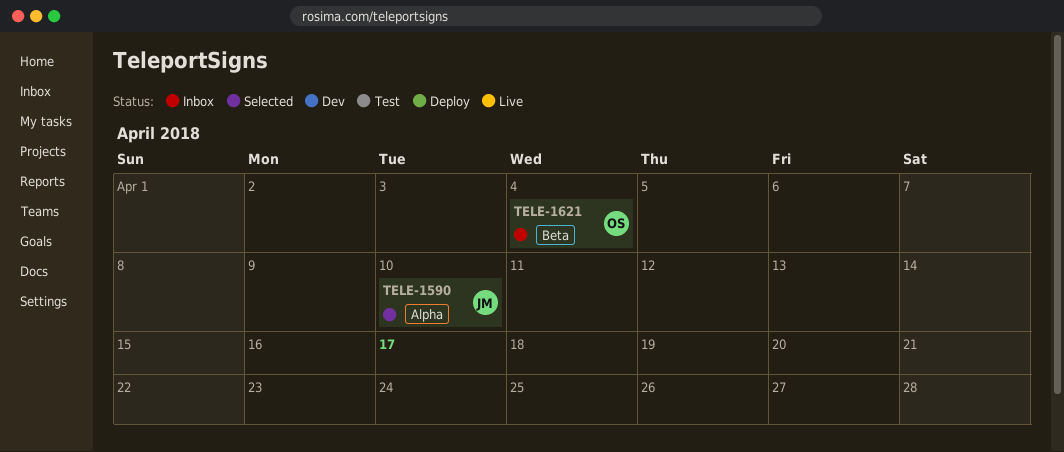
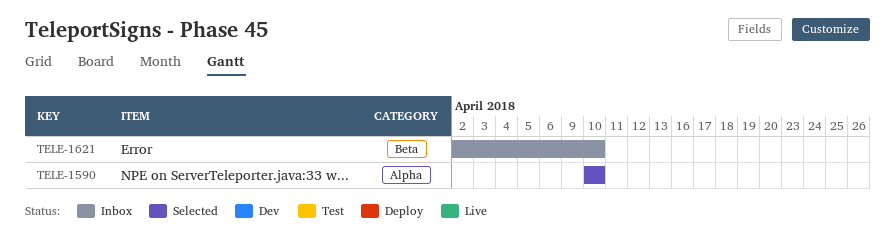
TELE-1621, due: Apr 4 -> Apr 10

